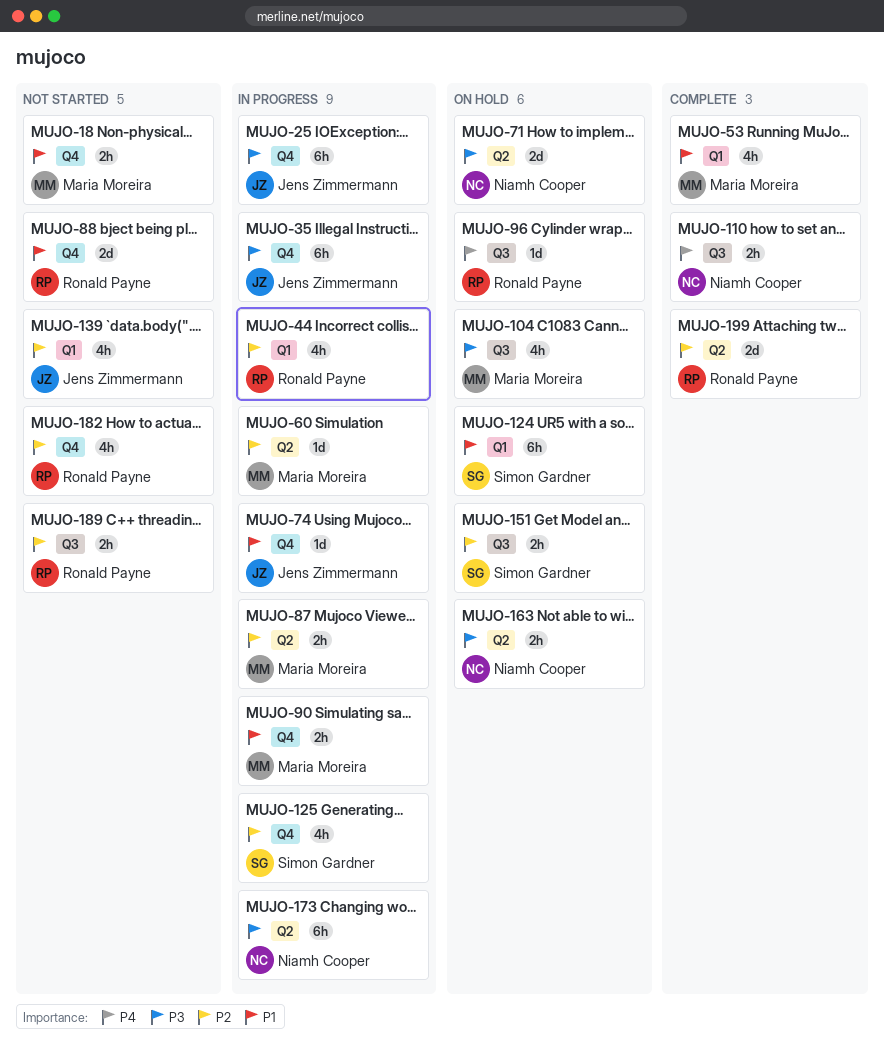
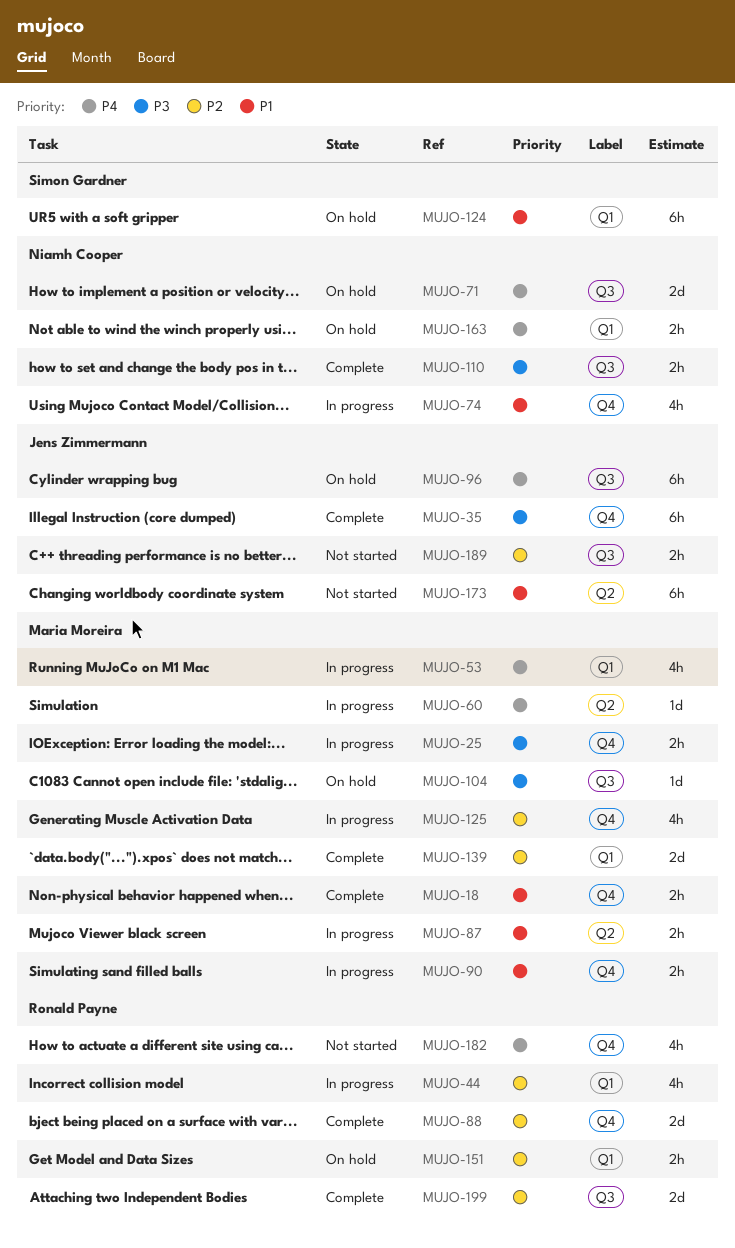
MUJO-18, status: Not started -> Complete
MUJO-25, owner: Jens Zimmermann -> Maria Moreira
MUJO-25, estimate: 6h -> 2h
MUJO-35, status: In progress -> Complete
MUJO-53, status: Complete -> In progress
MUJO-53, priority: P1 -> P4
MUJO-60, priority: P2 -> P4
MUJO-71, priority: P3 -> P4
MUJO-71, label: Q2 -> Q3
MUJO-74, owner: Jens Zimmermann -> Niamh Cooper
MUJO-74, estimate: 1d -> 4h
MUJO-87, priority: P2 -> P1
MUJO-88, status: Not started -> Complete
MUJO-88, priority: P1 -> P2
MUJO-96, owner: Ronald Payne -> Jens Zimmermann
MUJO-96, estimate: 1d -> 6h
MUJO-104, estimate: 4h -> 1d
MUJO-110, priority: P4 -> P3
MUJO-125, owner: Simon Gardner -> Maria Moreira
MUJO-139, status: Not started -> Complete
MUJO-139, owner: Jens Zimmermann -> Maria Moreira
MUJO-139, estimate: 4h -> 2d
MUJO-151, owner: Simon Gardner -> Ronald Payne
MUJO-151, label: Q3 -> Q1
MUJO-163, priority: P3 -> P4
MUJO-163, label: Q2 -> Q1
MUJO-173, status: In progress -> Not started
MUJO-173, owner: Niamh Cooper -> Jens Zimmermann
MUJO-173, priority: P3 -> P1
MUJO-182, priority: P2 -> P4
MUJO-189, owner: Ronald Payne -> Jens Zimmermann
MUJO-199, label: Q2 -> Q3

